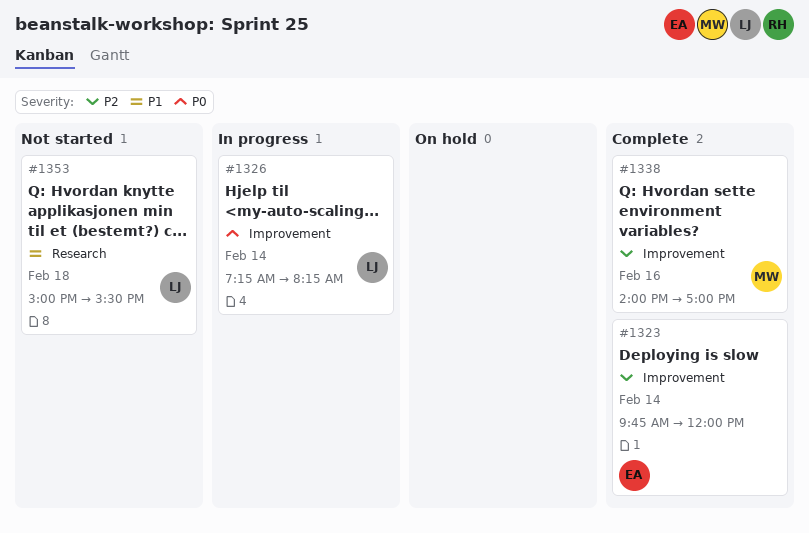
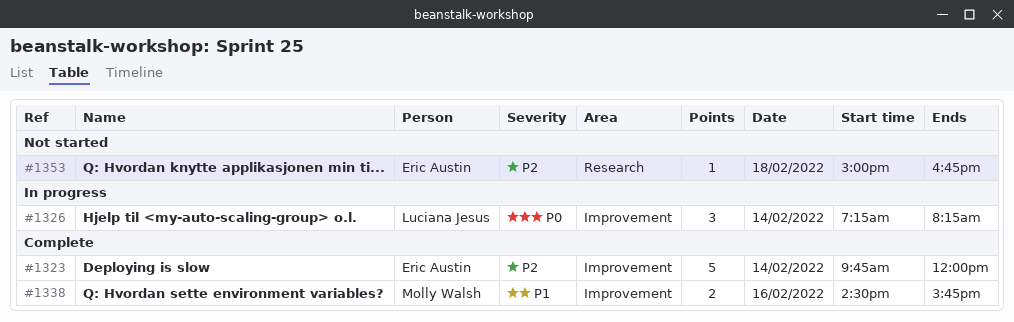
#1338, priority: P2 -> P1
#1338, begins: 14:00 -> 14:30
#1338, ends: 17:00 -> 15:45
#1353, owner: Luciana Jesus -> Eric Austin
#1353, priority: P1 -> P2
#1353, ends: 15:30 -> 16:45

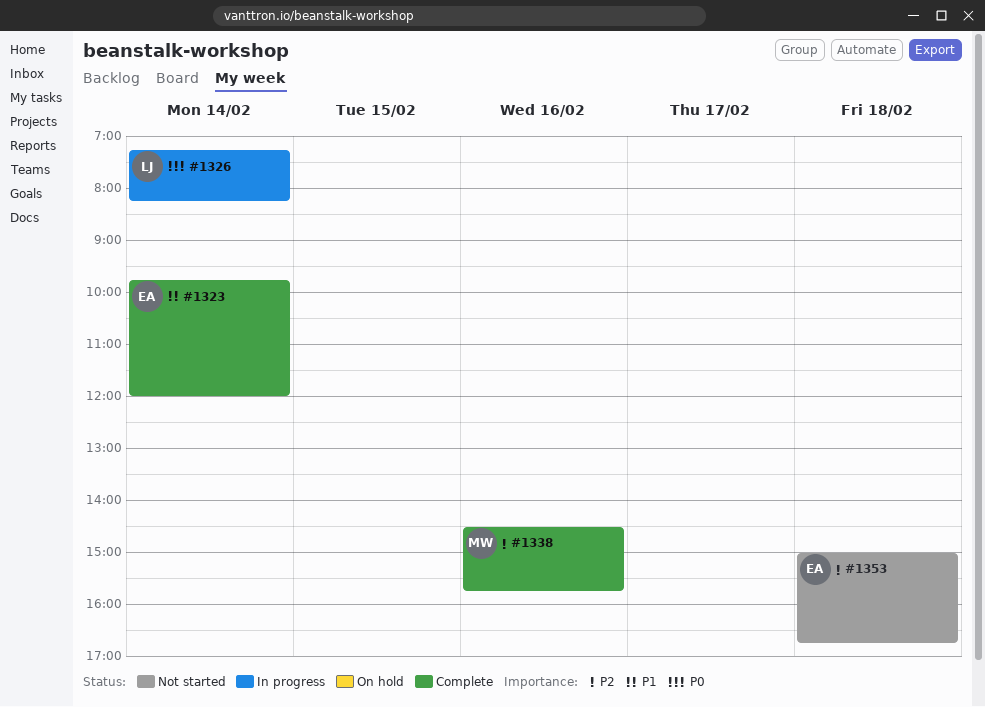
#1323, priority: P2 -> P1
#1338, priority: P1 -> P2

